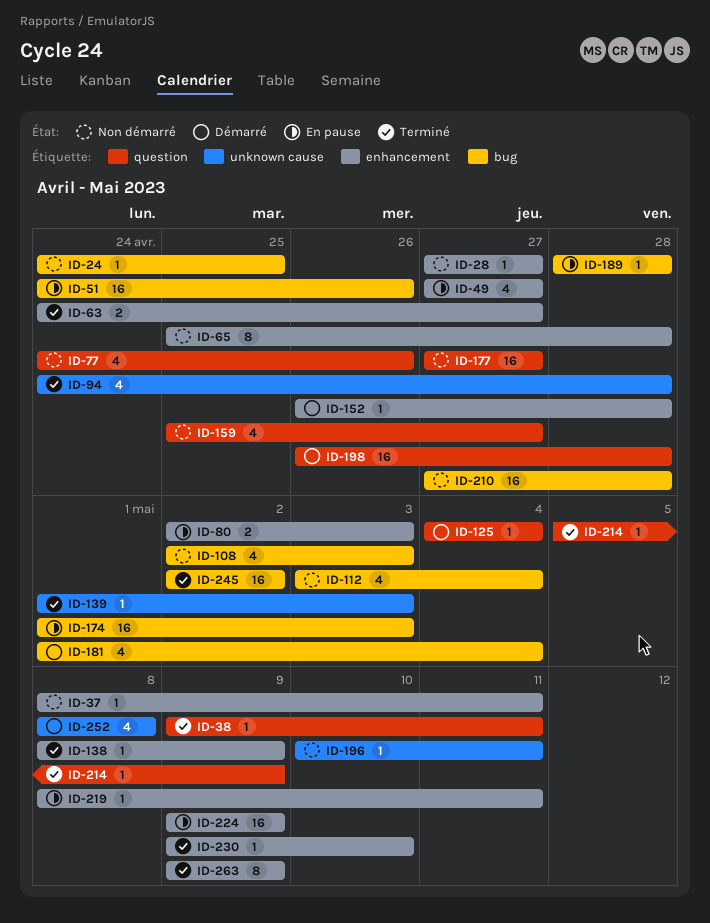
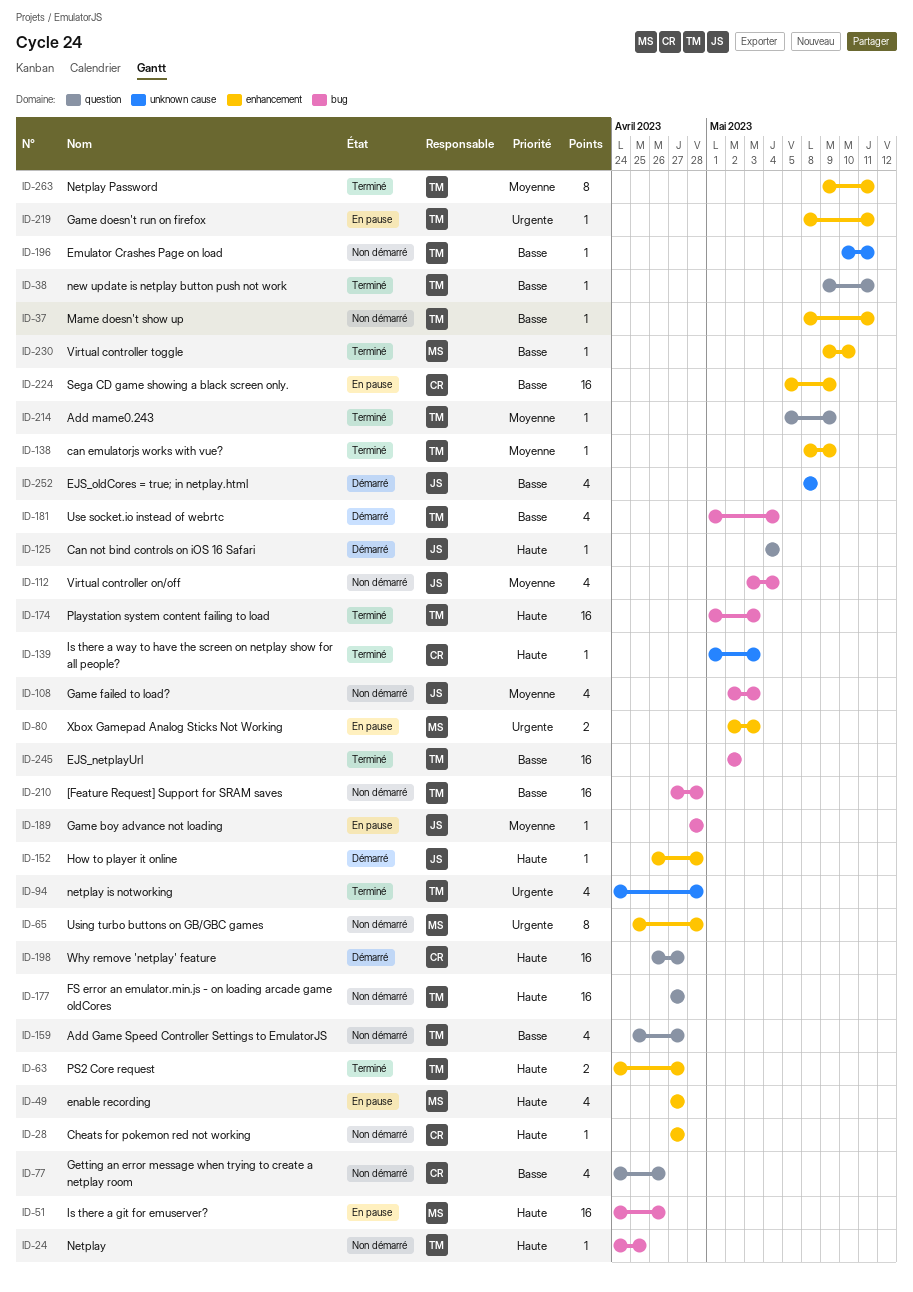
ID-174, status: En pause -> Terminé
ID-198, due: Apr 28 -> Apr 27
ID-224, start: May 9 -> May 5
ID-263, due: May 9 -> May 11

